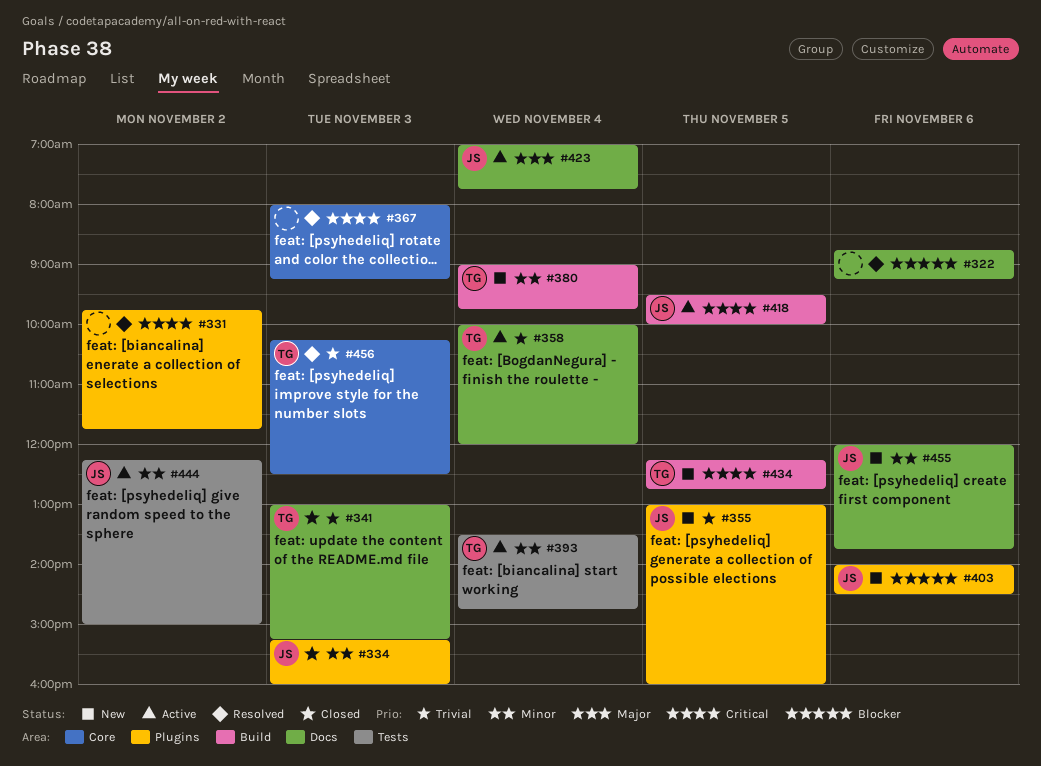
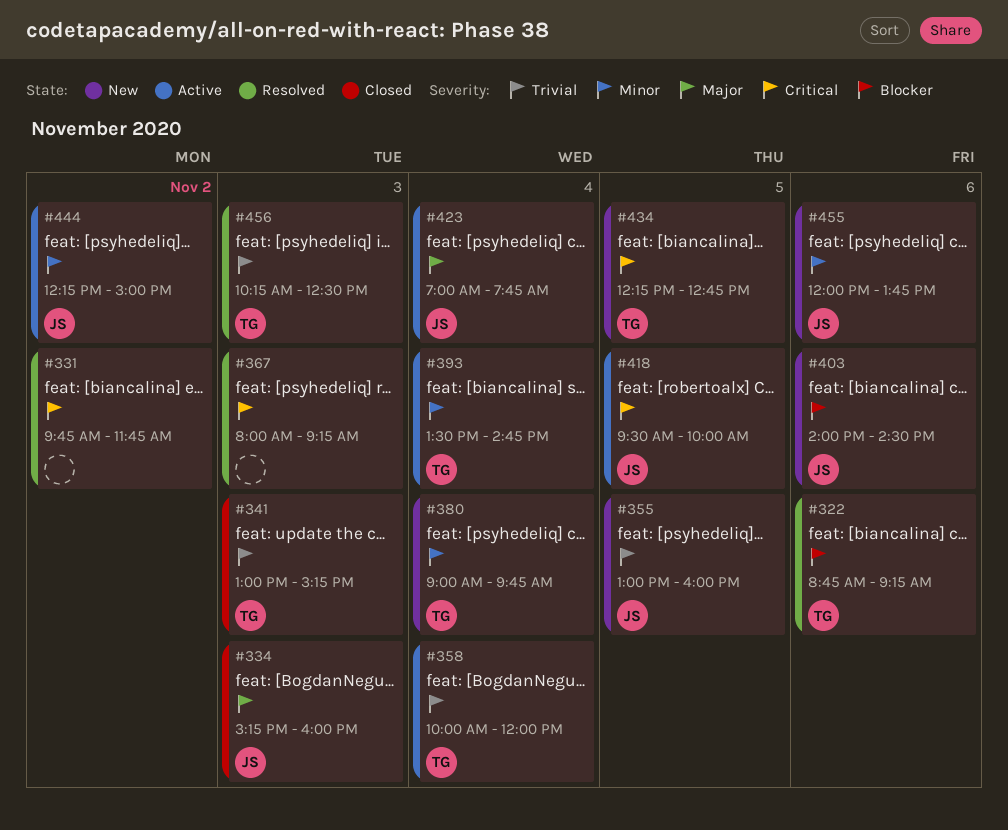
#322, owner: none -> TG
#334, priority: Minor -> Major

